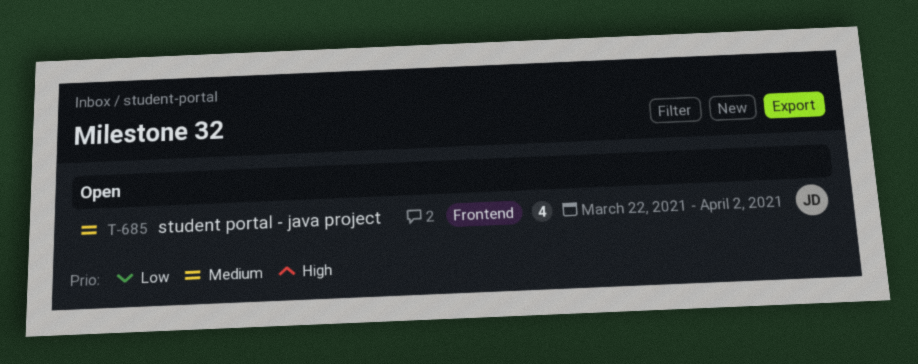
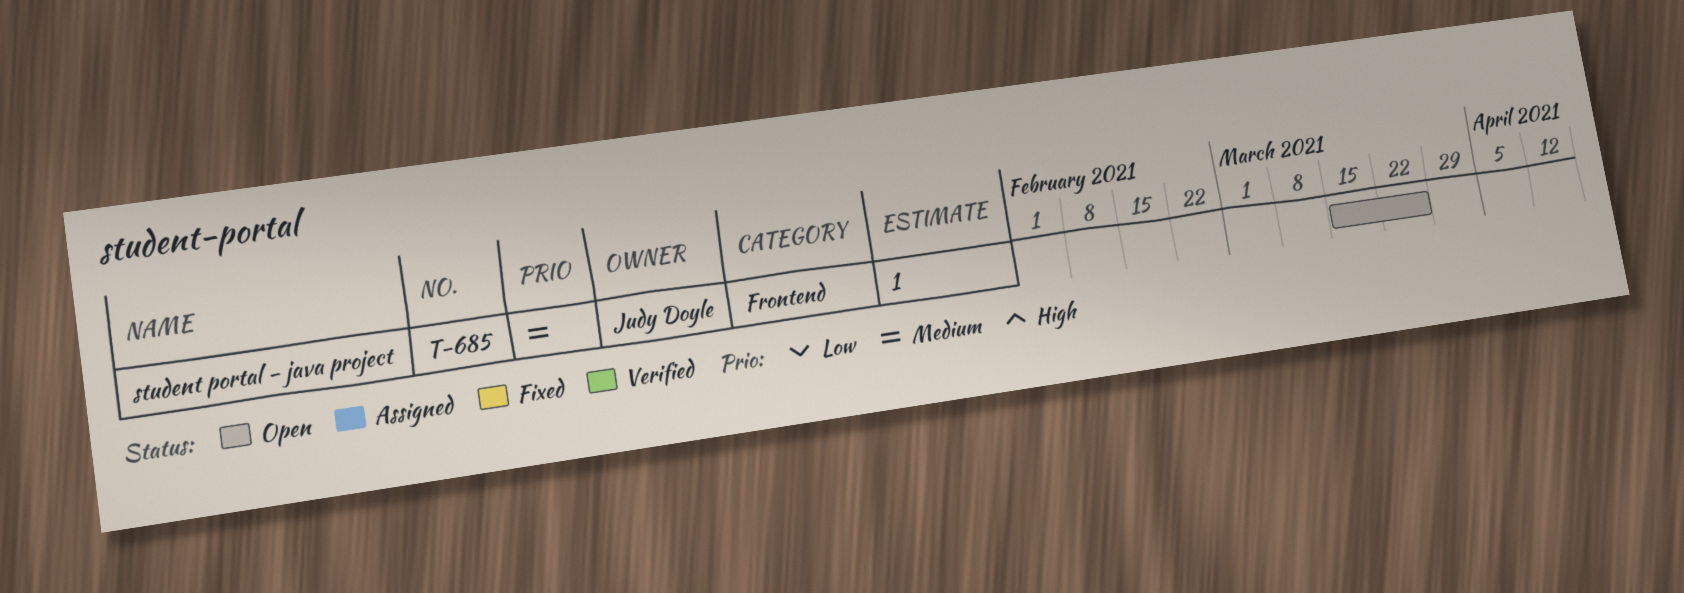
T-685, estimate: 4 -> 1
T-685, start: Mar 22 -> Mar 15
T-685, due: Apr 2 -> Mar 26

